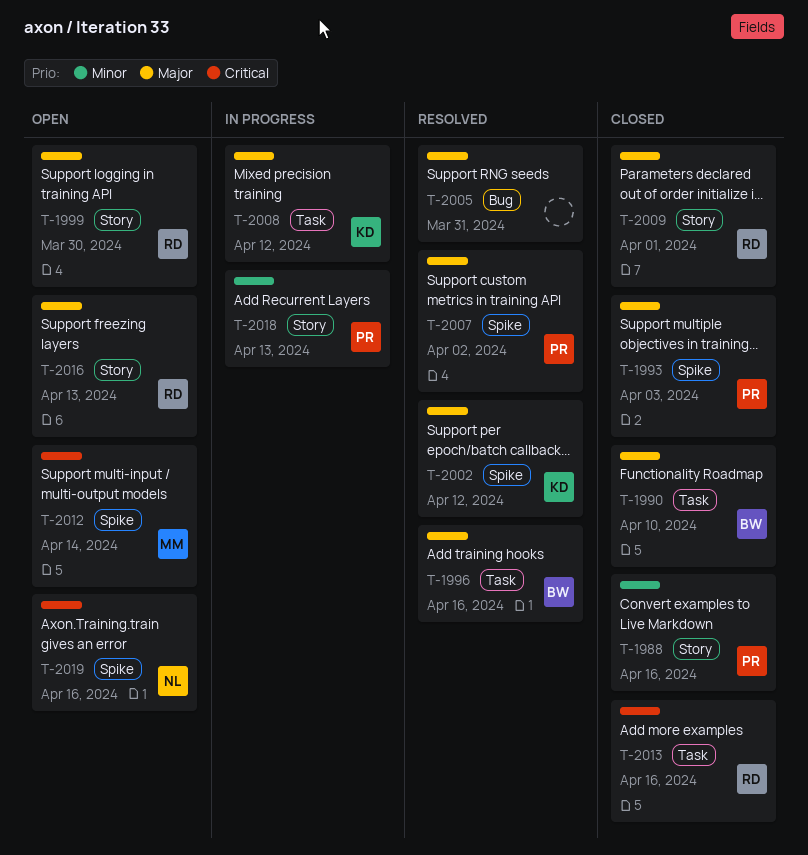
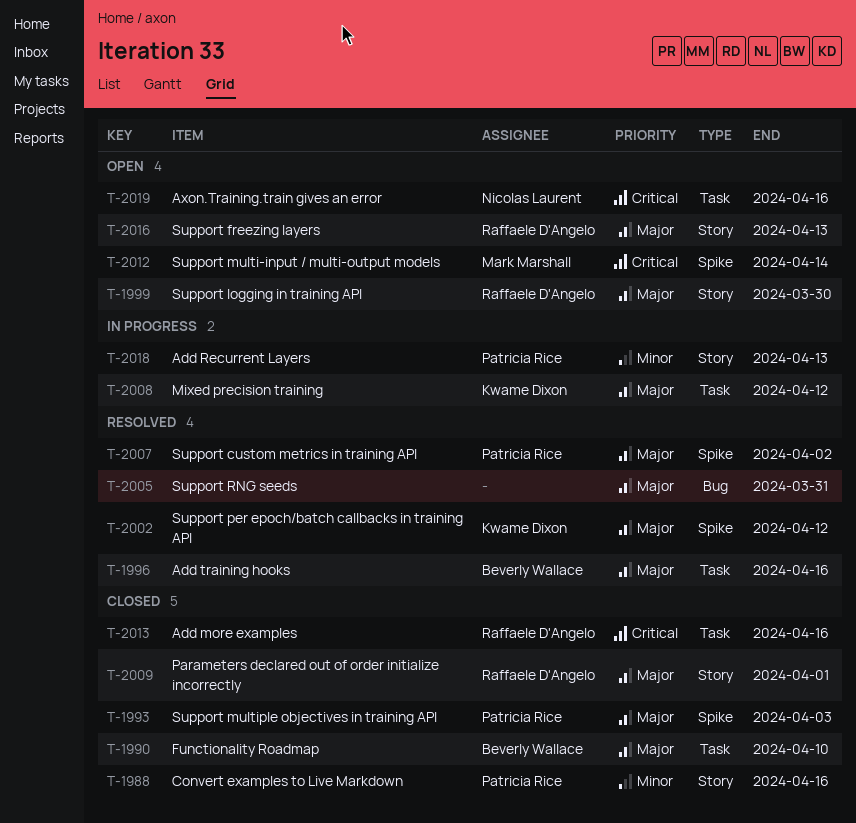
T-2019, label: Spike -> Task

